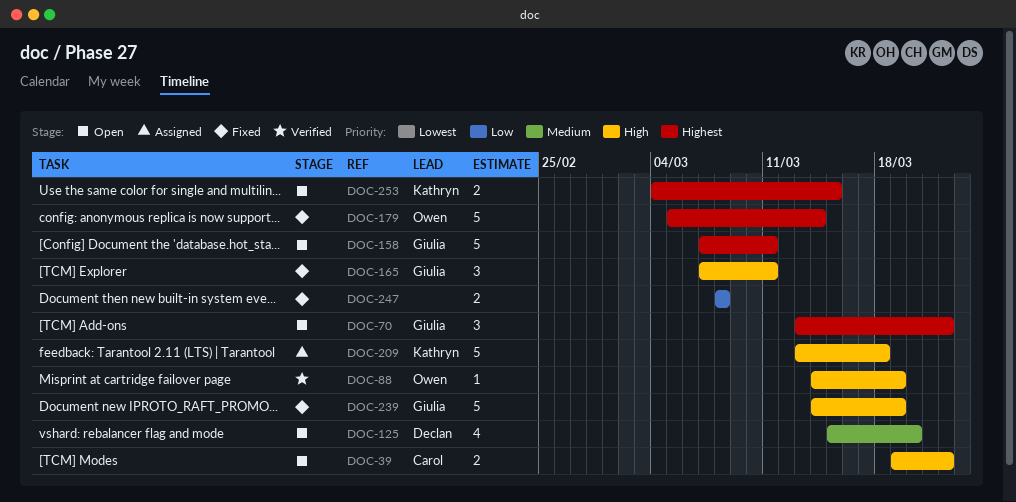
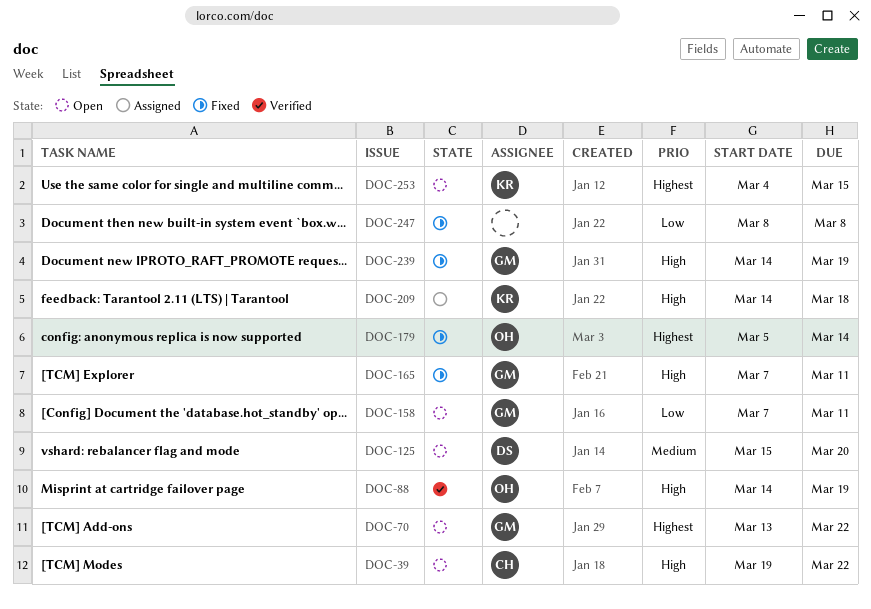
DOC-158, priority: Highest -> Low
DOC-209, start: Mar 13 -> Mar 14

